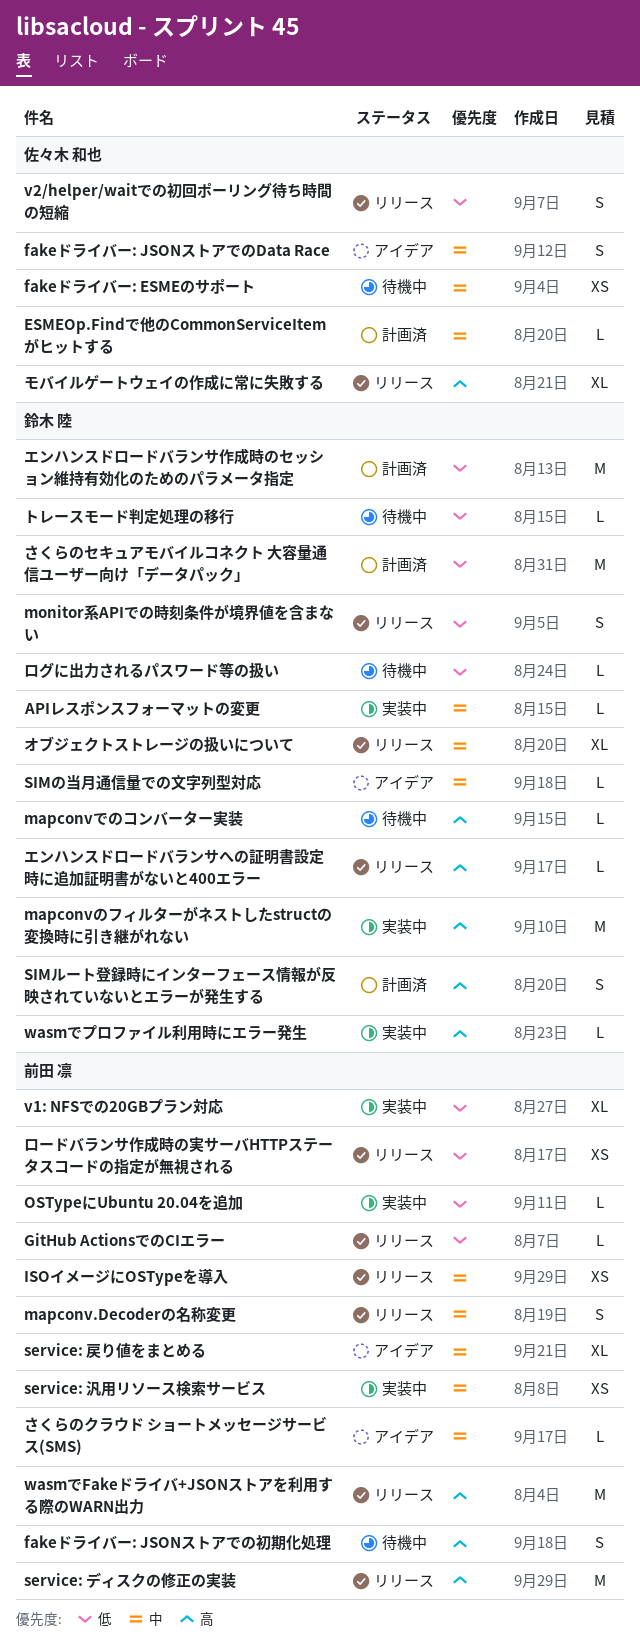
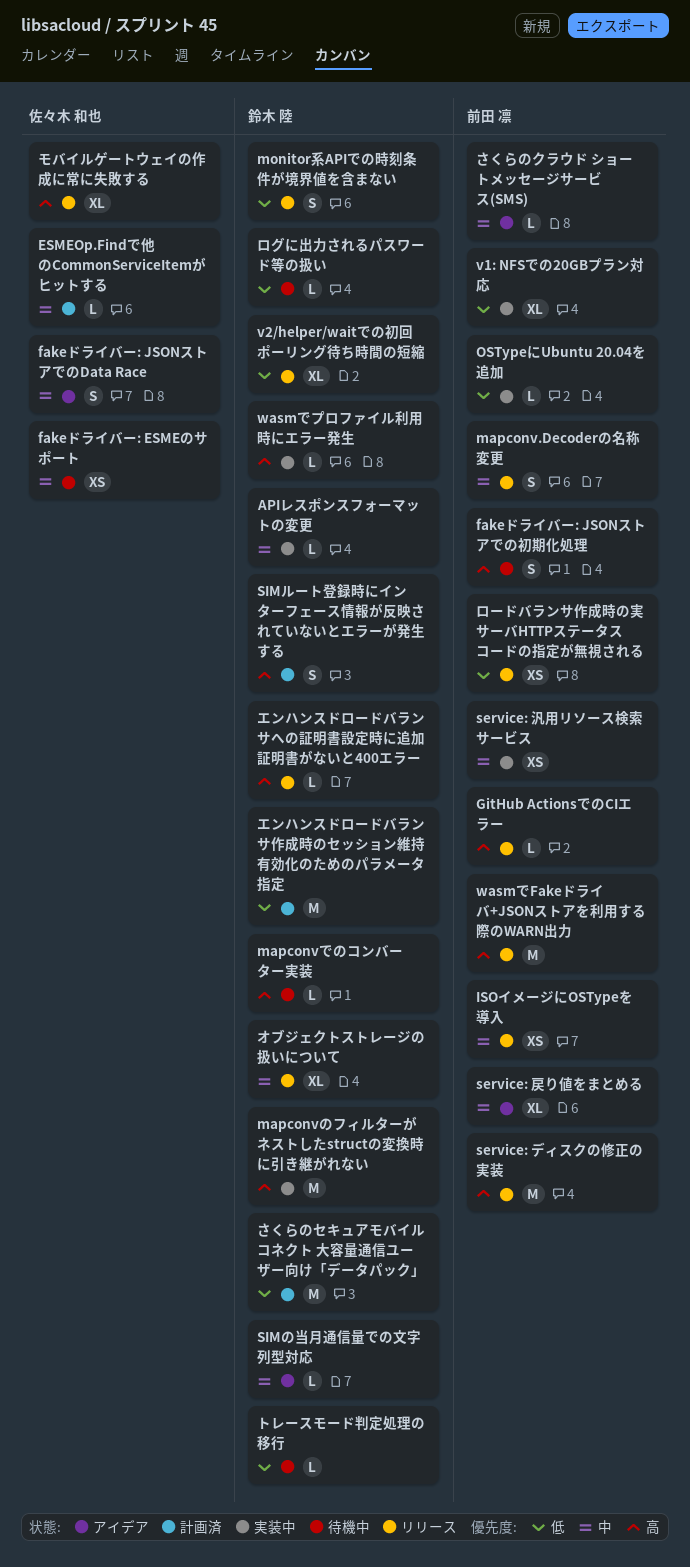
GitHub ActionsでのCIエラー, priority: 低 -> 高
v2/helper/waitでの初回ポーリング待ち時間の短縮, owner: 佐々木 和也 -> 鈴木 陸
v2/helper/waitでの初回ポーリング待ち時間の短縮, estimate: S -> XL

